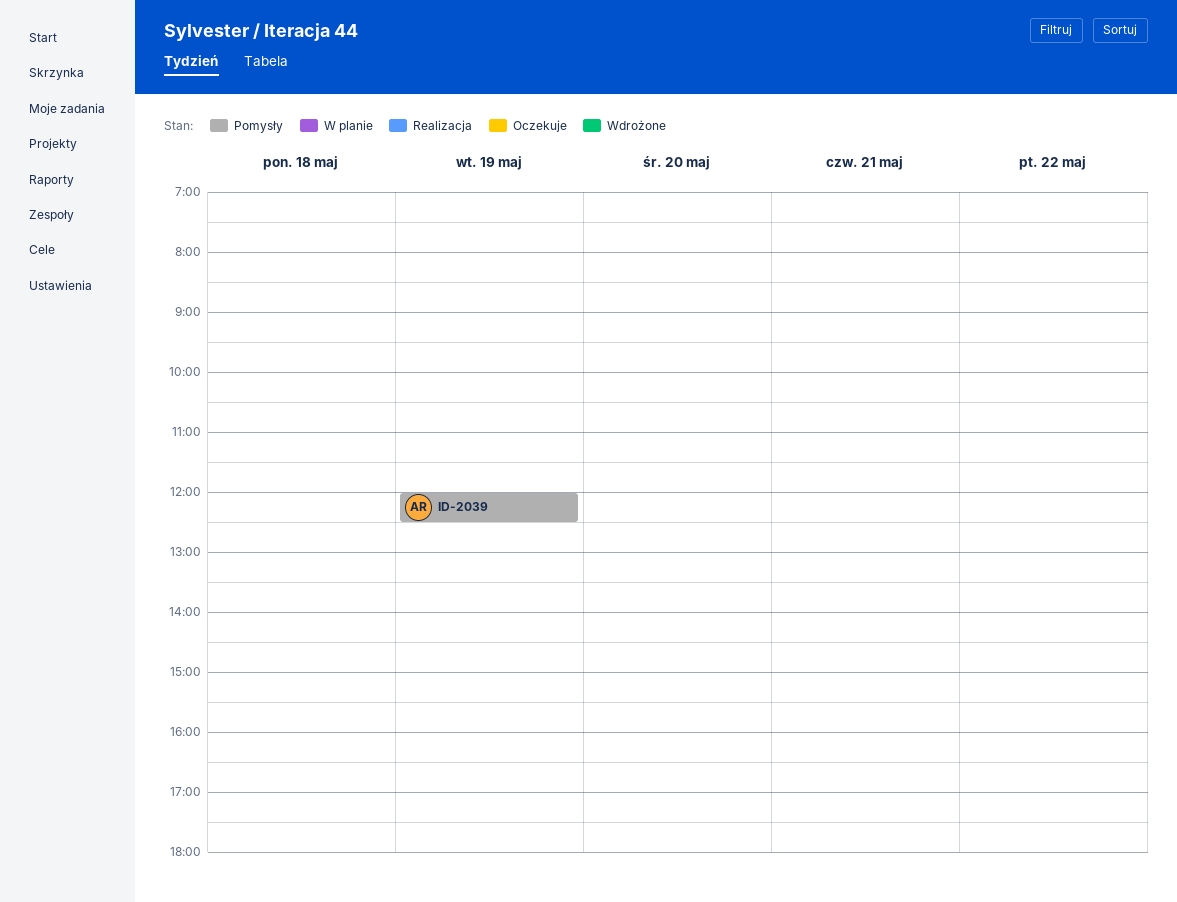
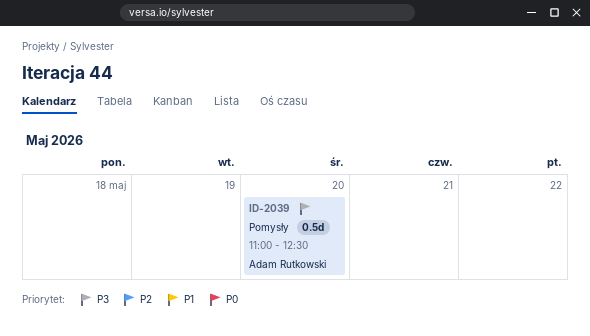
ID-2039, day: May 19 -> May 20
ID-2039, begins: 12:00 -> 11:00

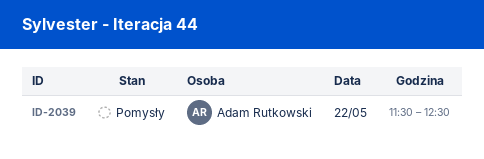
ID-2039, day: May 20 -> May 22
ID-2039, begins: 11:00 -> 11:30

